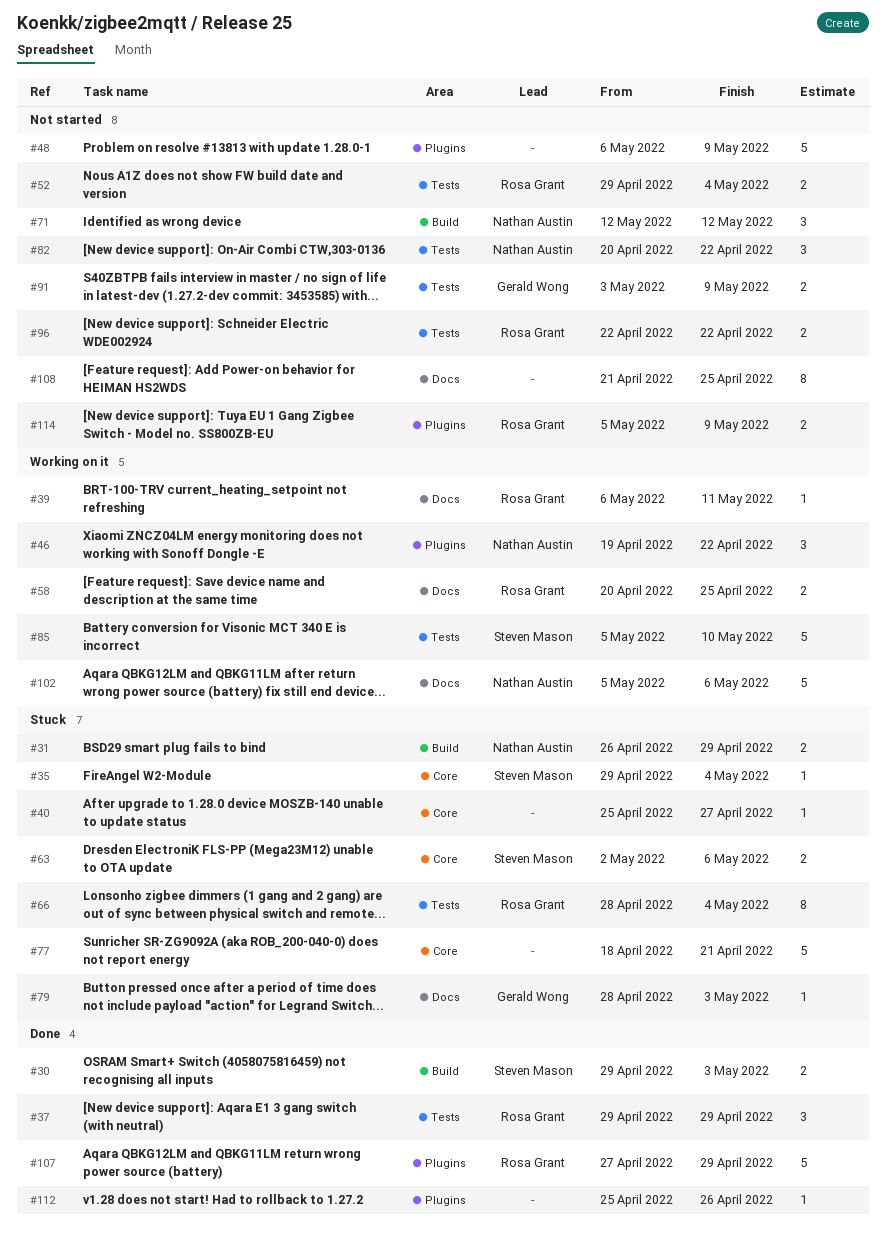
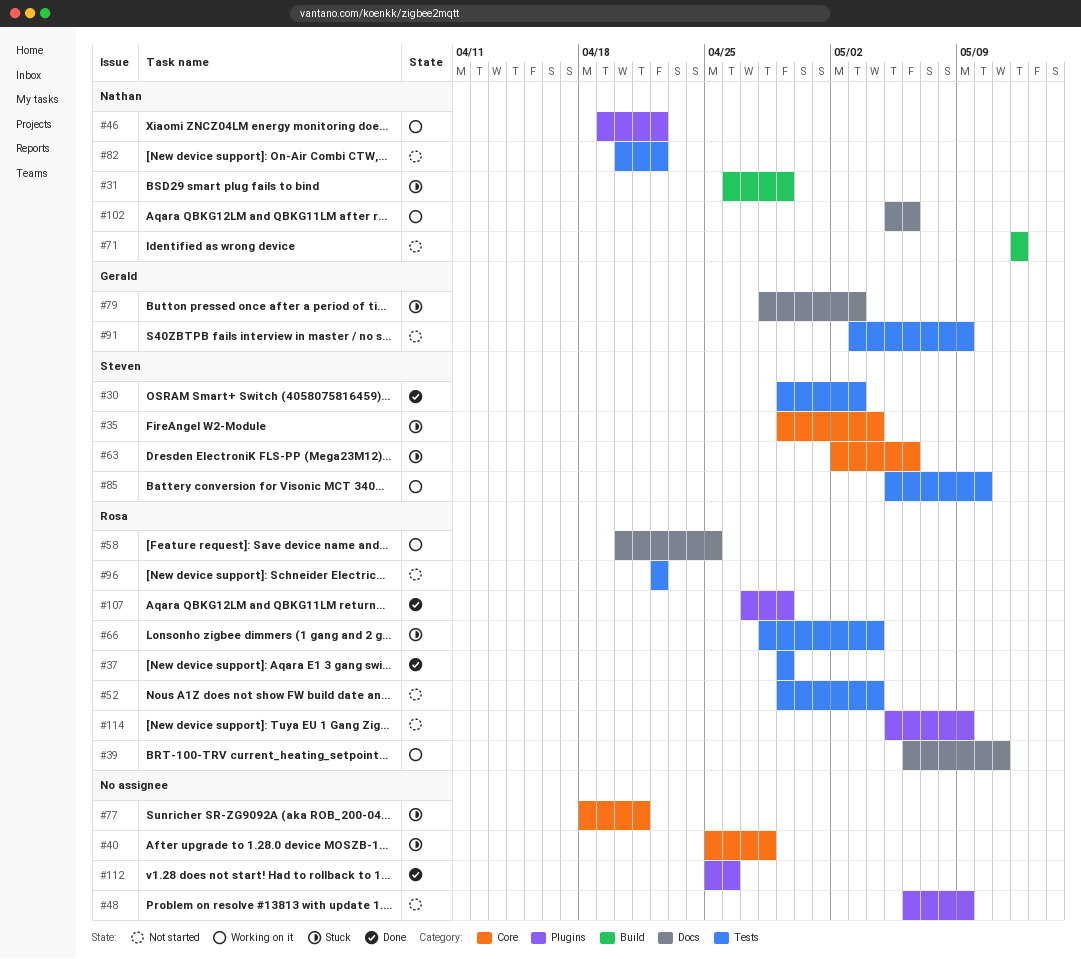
#30, label: Build -> Tests
#40, due: Apr 27 -> Apr 28
#108: present -> none

